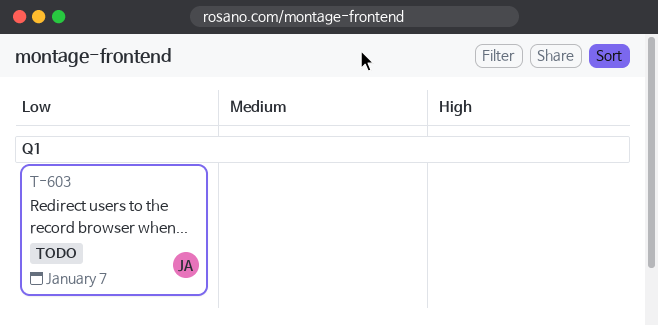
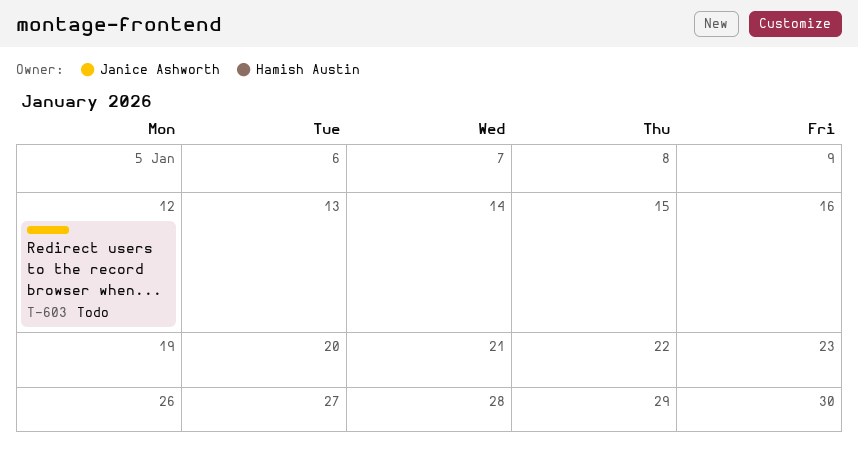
T-603, due: Jan 7 -> Jan 12

